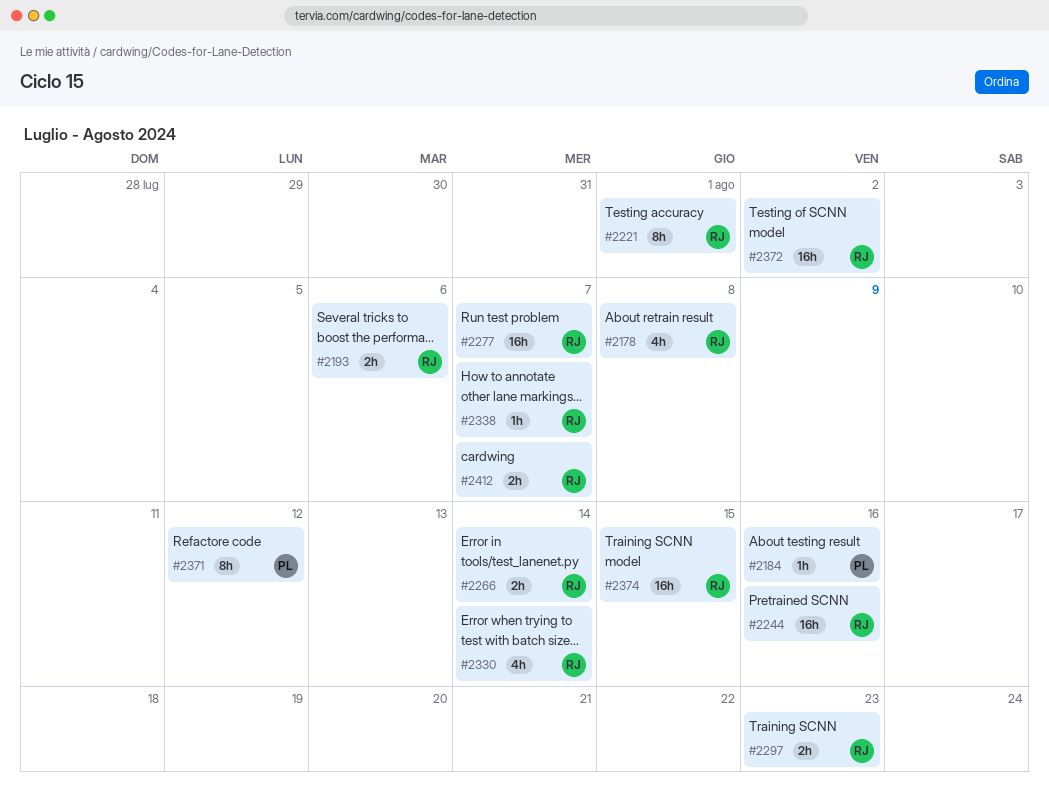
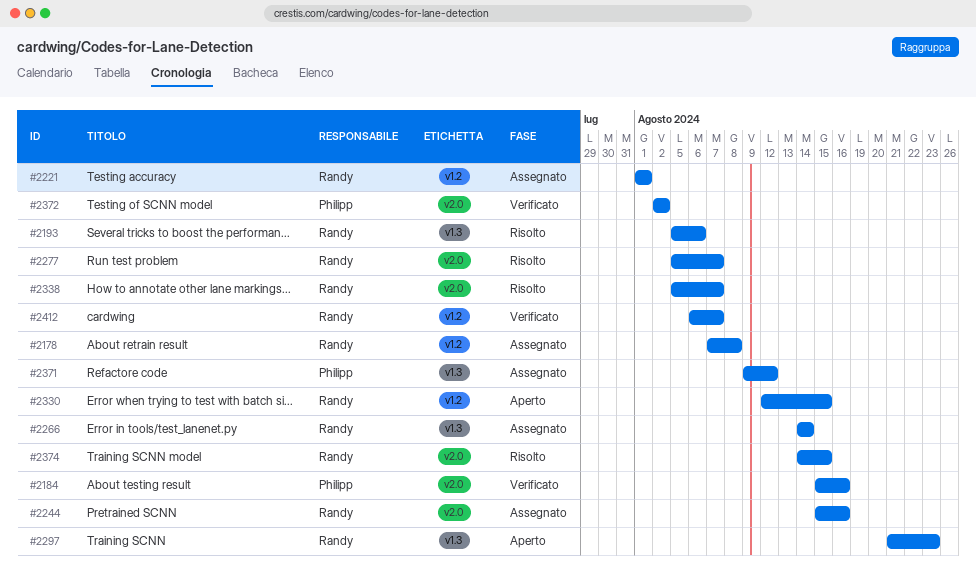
#2330, due: Aug 14 -> Aug 15
#2372, owner: Randy -> Philipp

